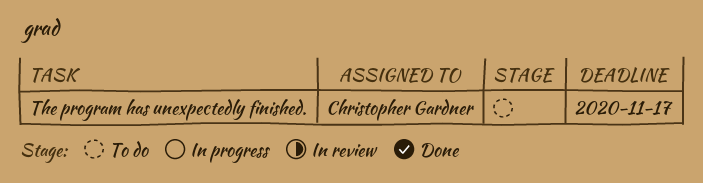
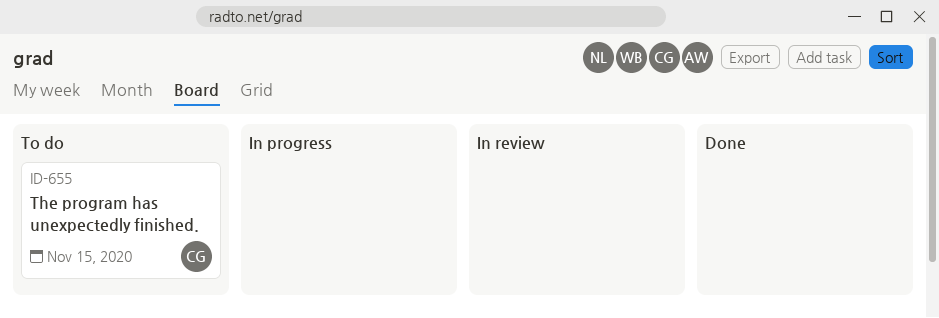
The program has unexpectedly finished., due: Nov 17 -> Nov 15

